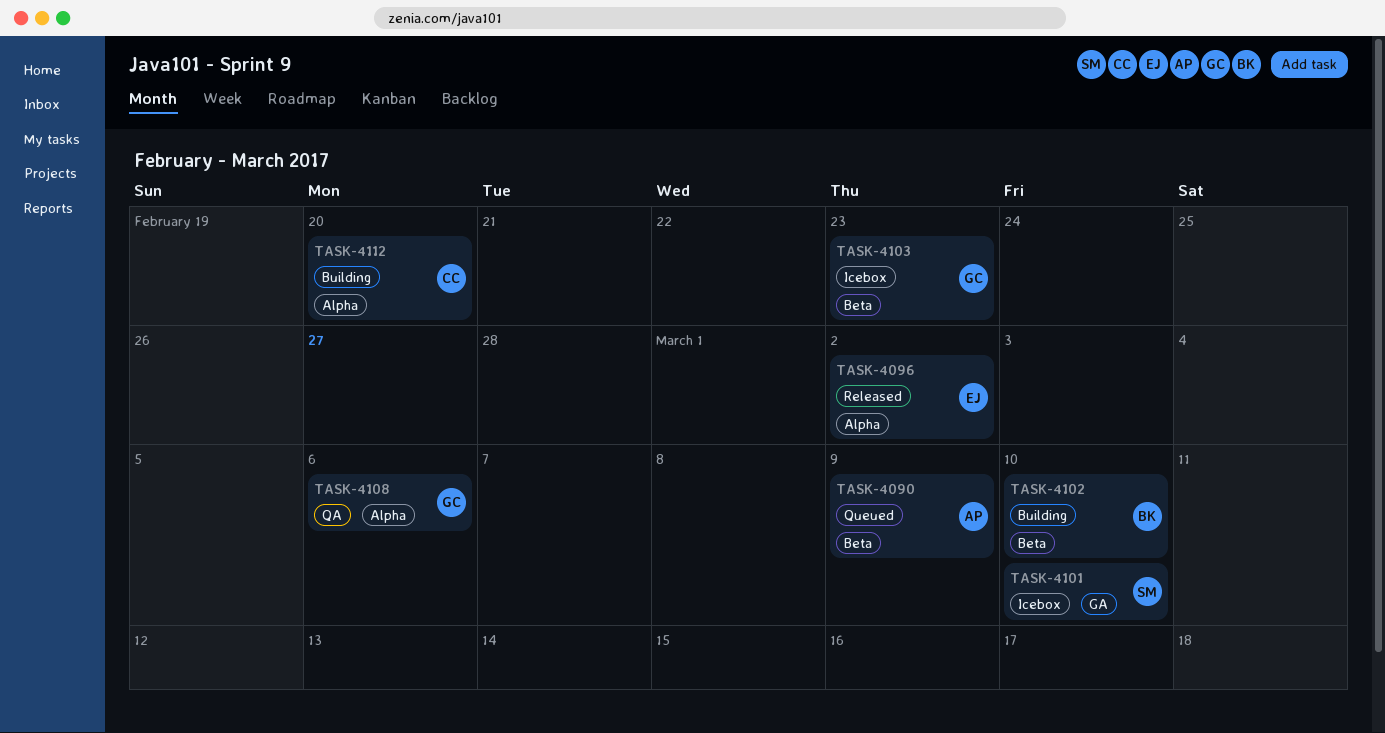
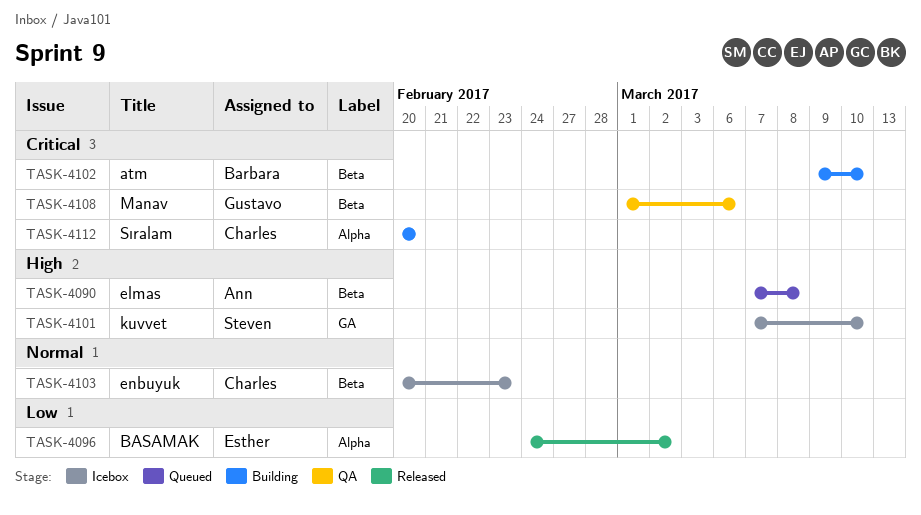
TASK-4090, due: Mar 9 -> Mar 8
TASK-4103, owner: Gustavo -> Charles
TASK-4108, label: Alpha -> Beta

